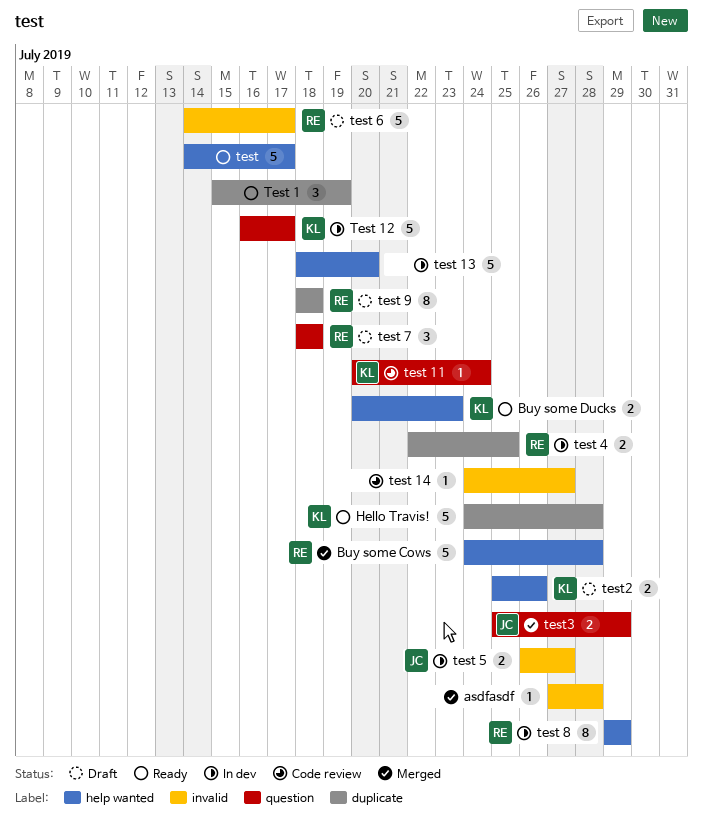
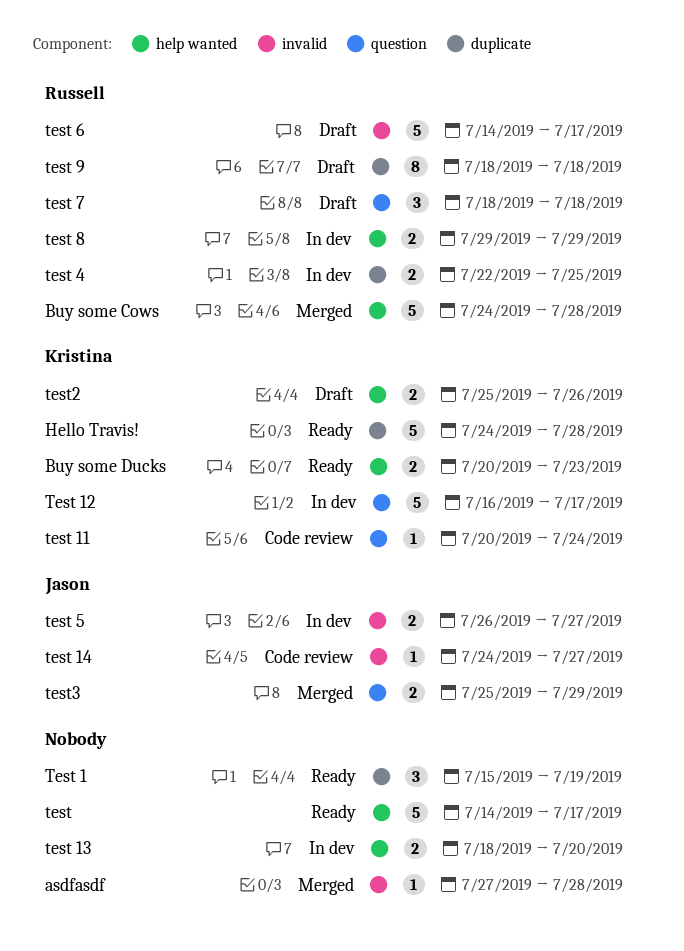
test 13, estimate: 5 -> 2
test 14, owner: none -> Jason
test 8, estimate: 8 -> 2

